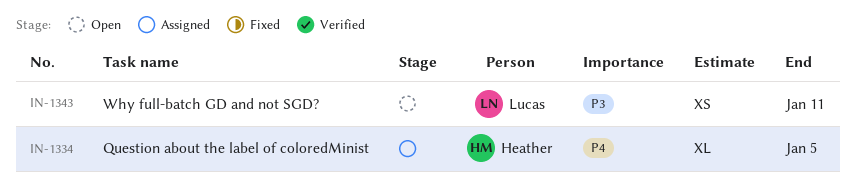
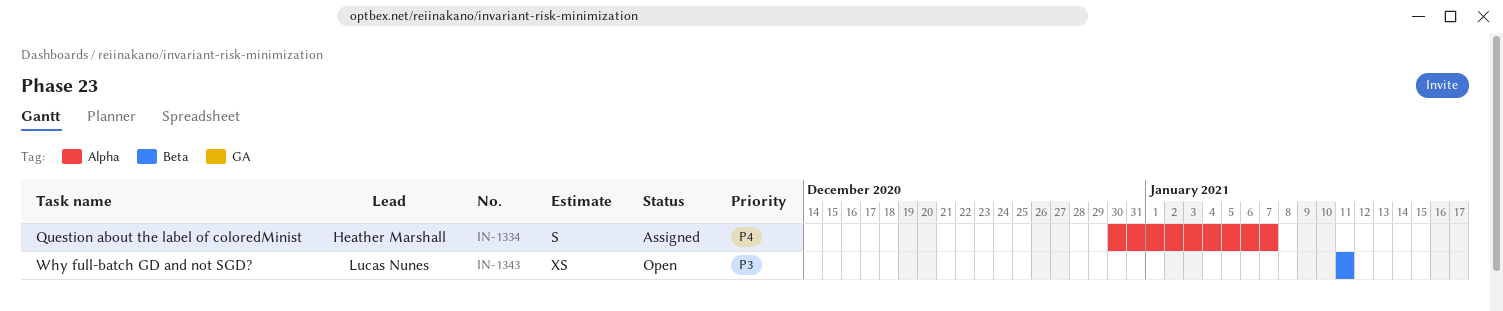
IN-1334, estimate: XL -> S
IN-1334, due: Jan 5 -> Jan 7

